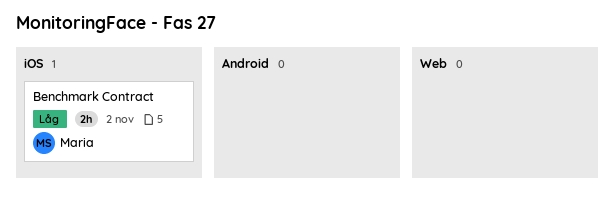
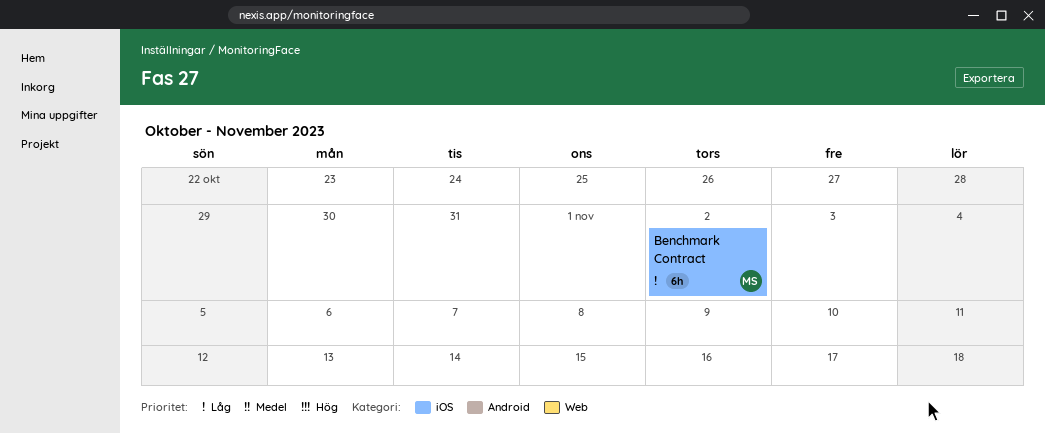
Benchmark Contract, estimate: 2h -> 6h

